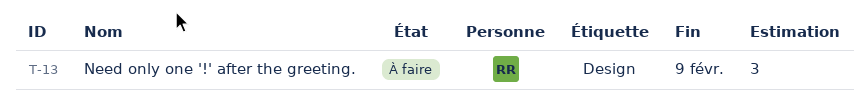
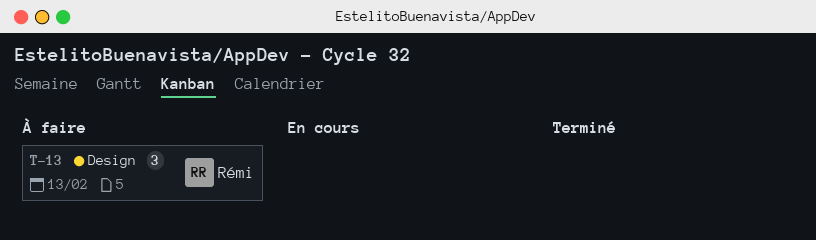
T-13, due: Feb 9 -> Feb 13

